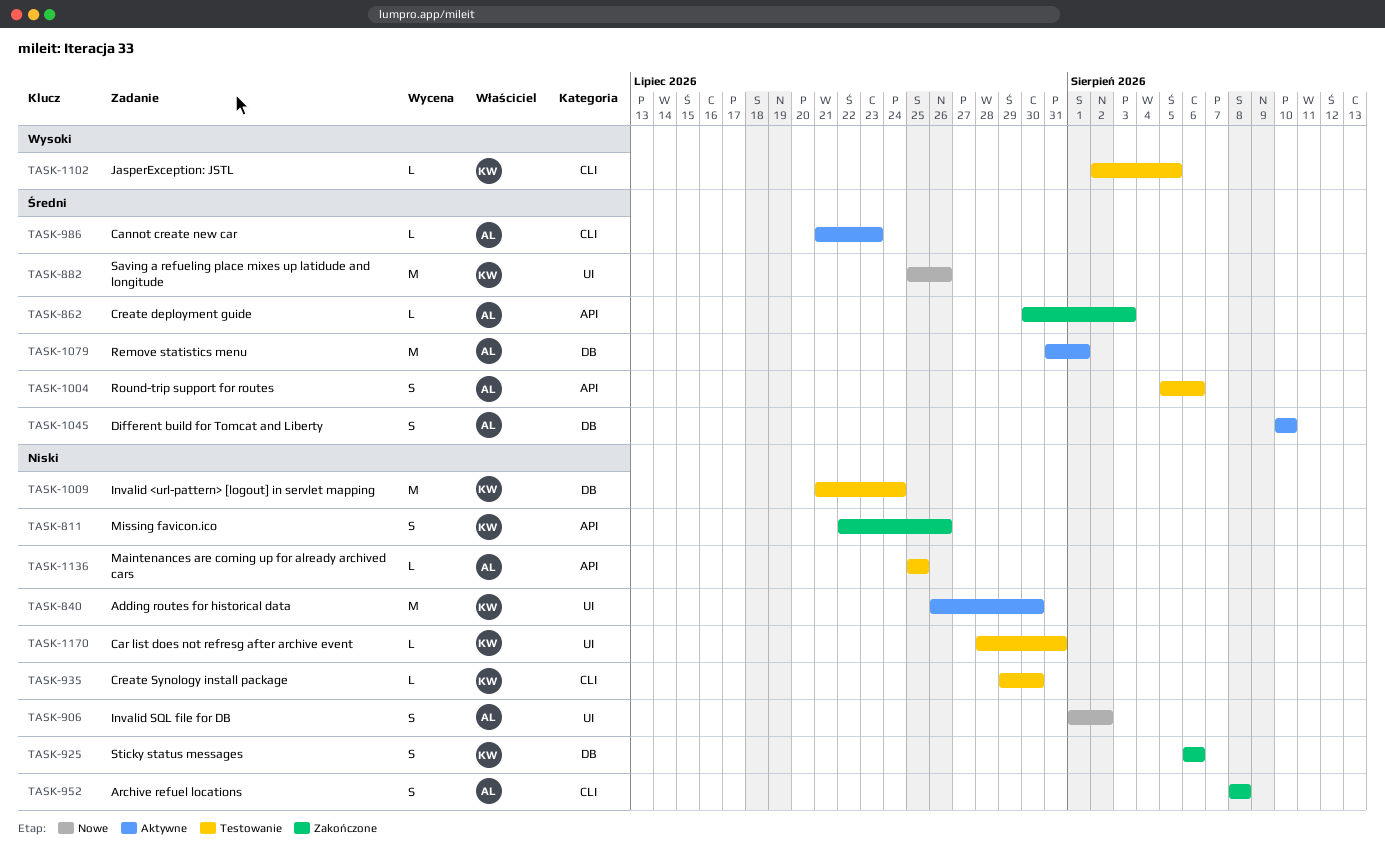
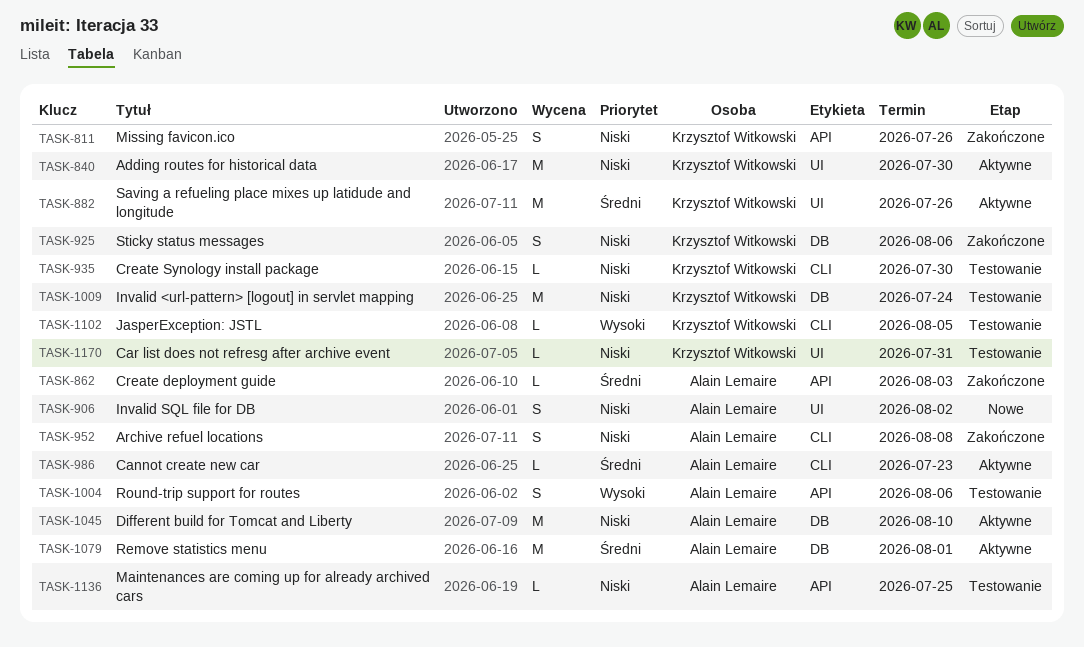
TASK-882, status: Nowe -> Aktywne
TASK-1004, priority: Średni -> Wysoki
TASK-1045, priority: Średni -> Niski
TASK-1045, estimate: S -> M

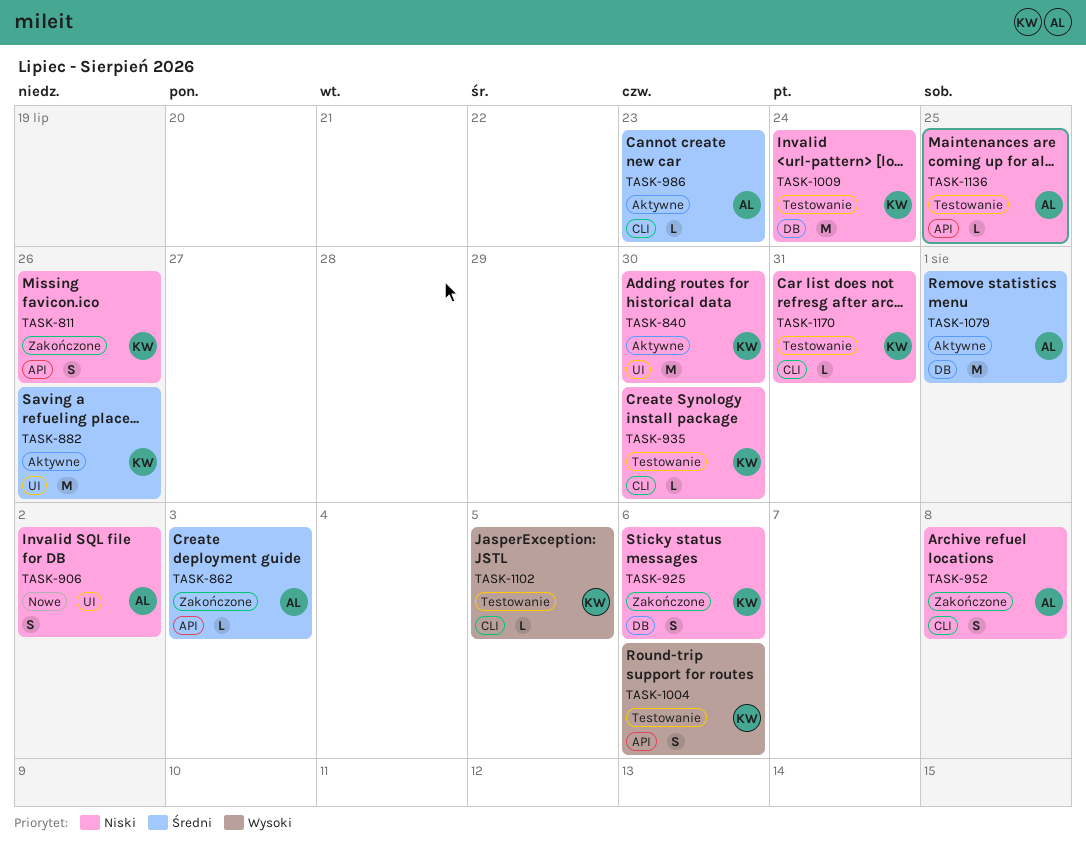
TASK-1004, owner: Alain Lemaire -> Krzysztof Witkowski
TASK-1045: present -> none
TASK-1170, label: UI -> CLI

